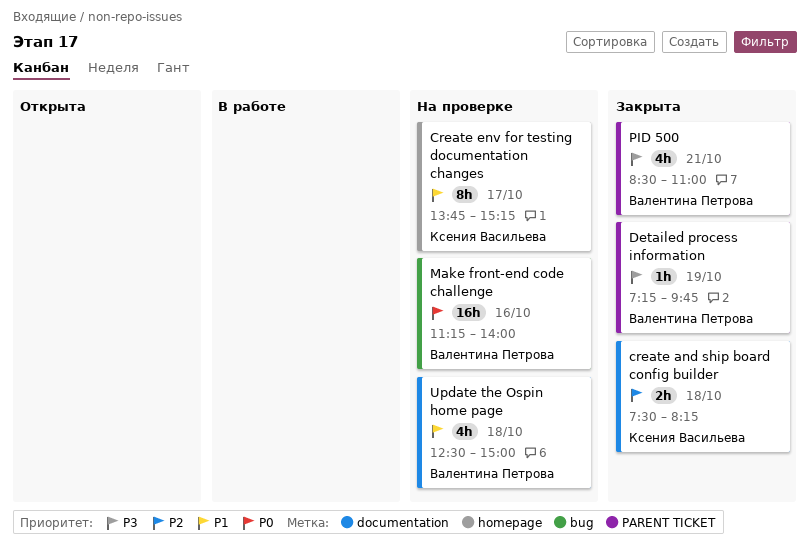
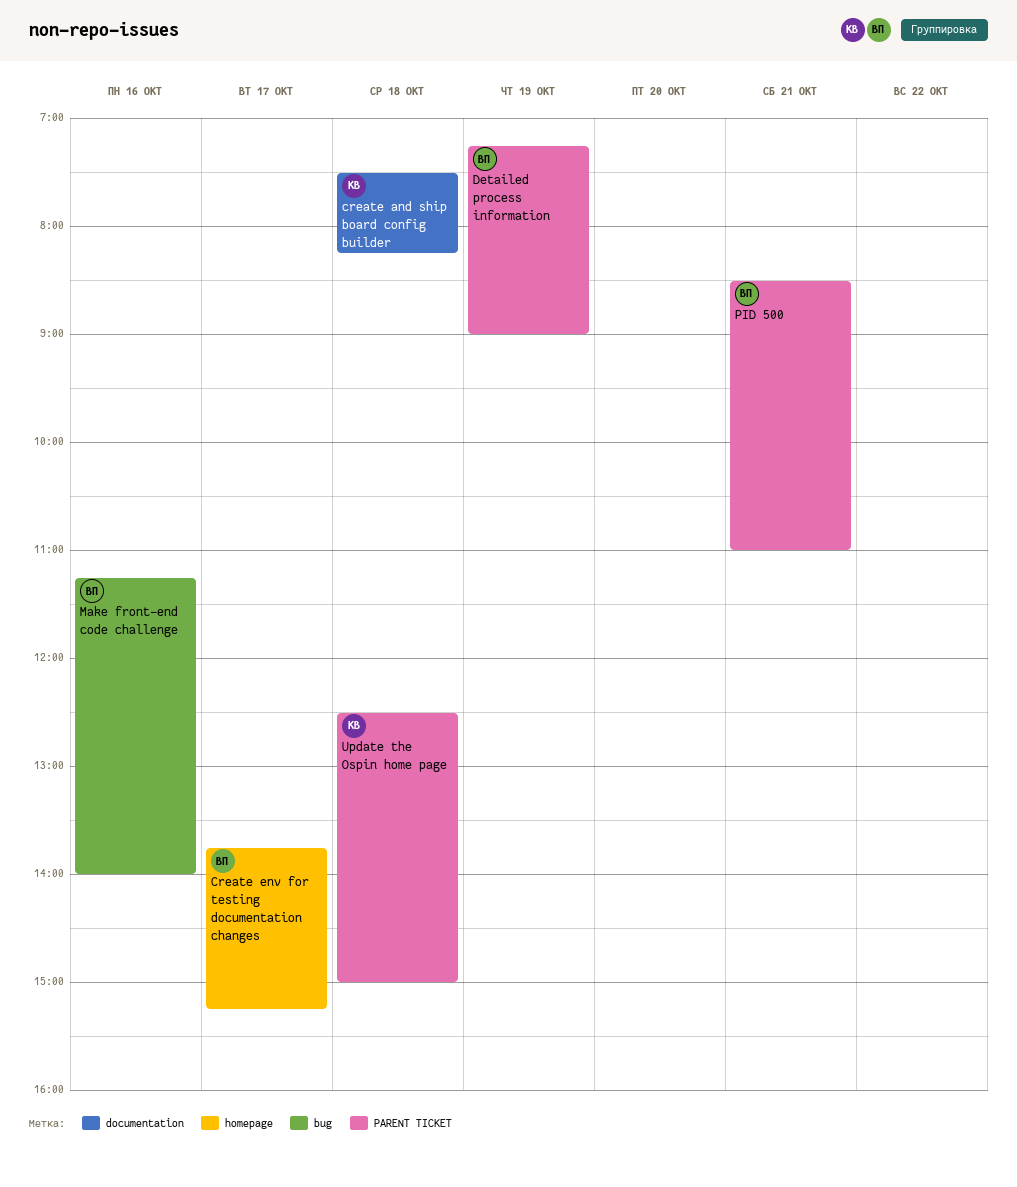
Create env for testing documentation changes, owner: Ксения Васильева -> Валентина Петрова
Detailed process information, ends: 09:45 -> 09:00
Update the Ospin home page, owner: Валентина Петрова -> Ксения Васильева
Update the Ospin home page, label: documentation -> PARENT TICKET

